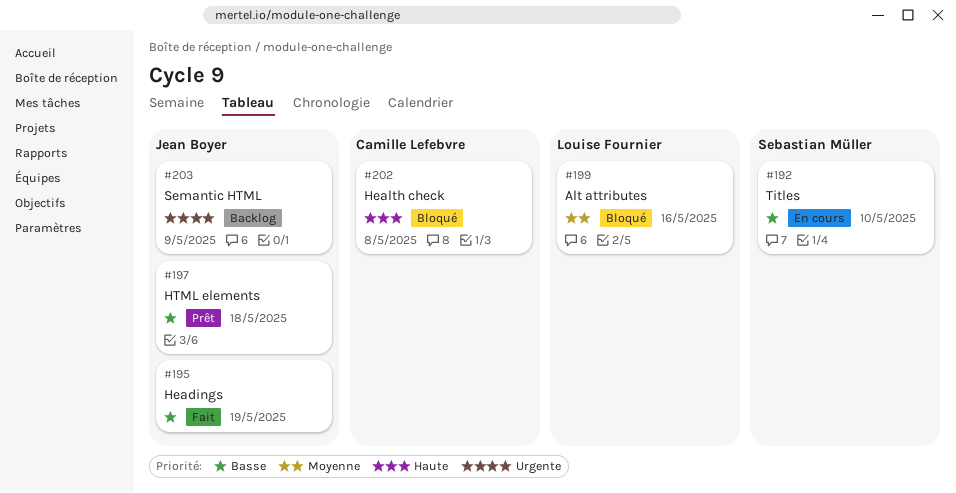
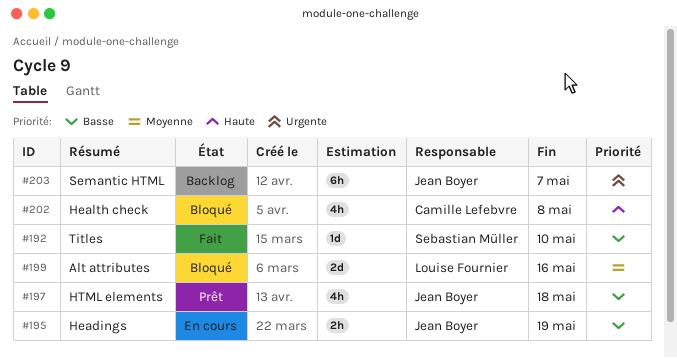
#192, status: En cours -> Fait
#195, status: Fait -> En cours
#203, due: May 9 -> May 7

